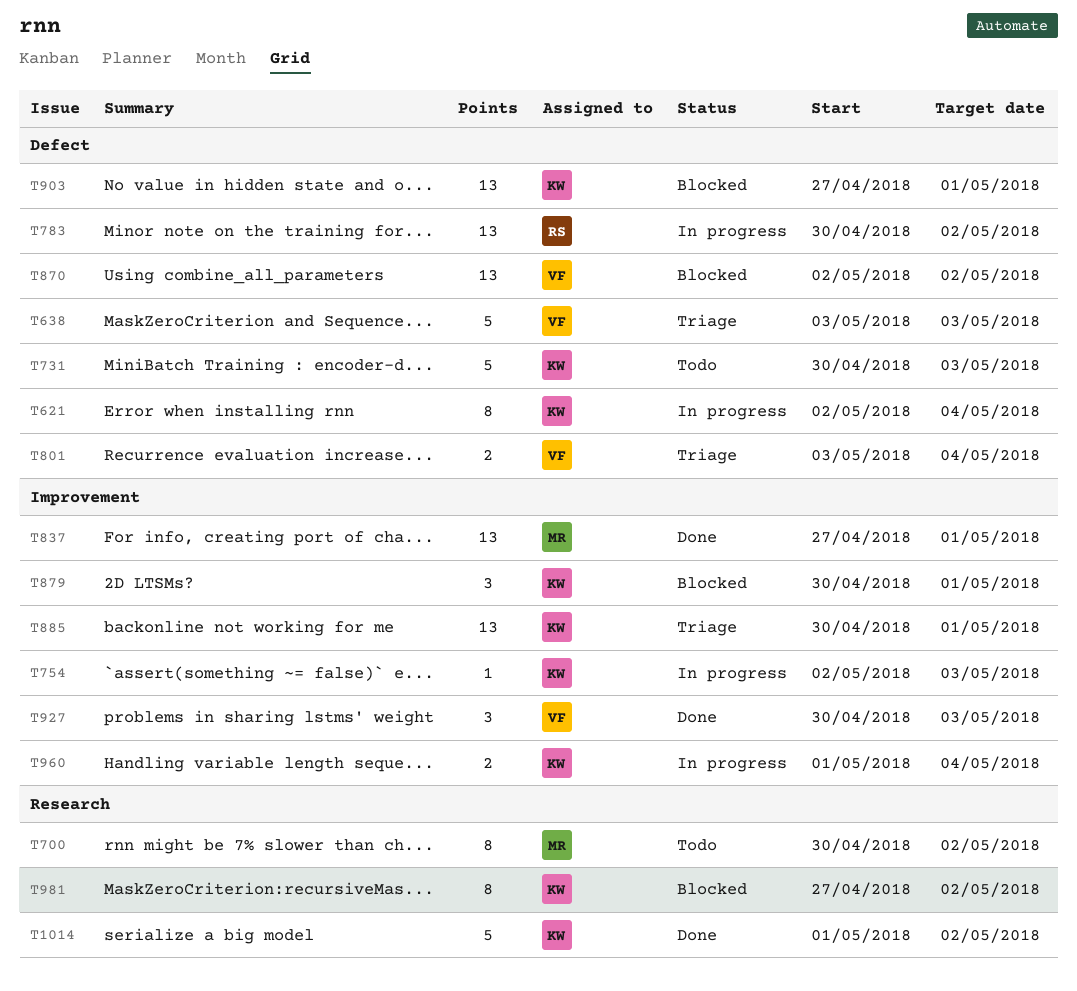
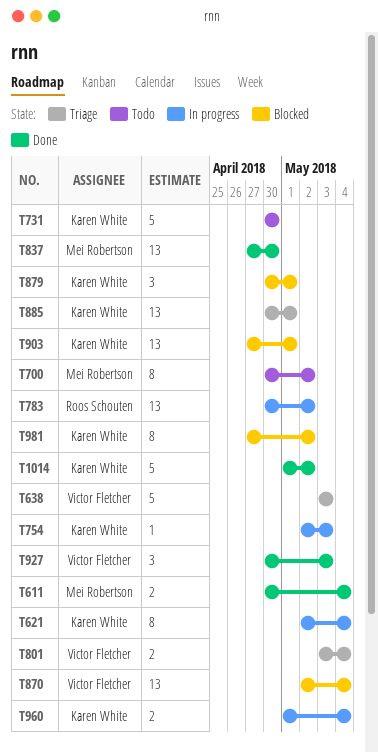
T611: none -> present
T731, due: May 3 -> Apr 30
T837, due: May 1 -> Apr 30
T870, due: May 2 -> May 4

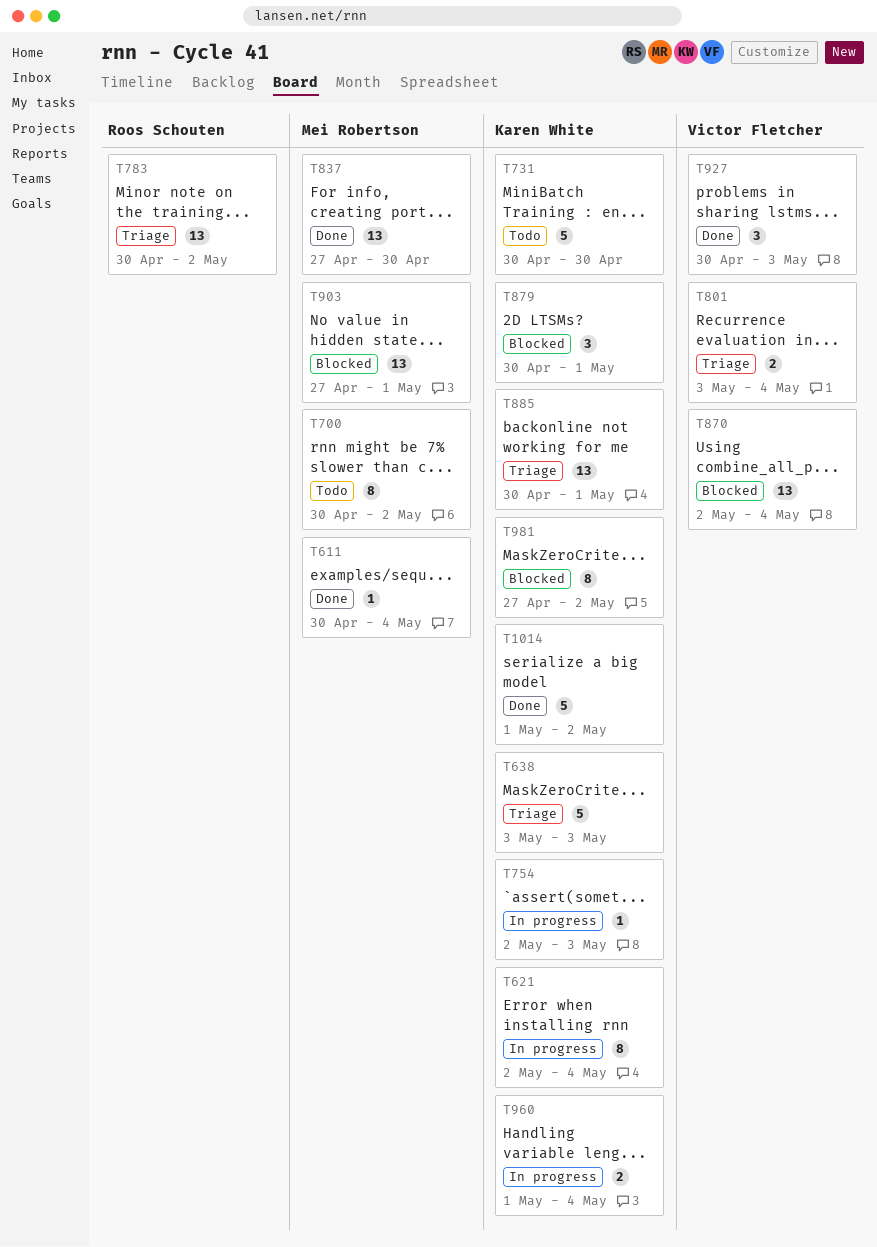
T611, estimate: 2 -> 1
T638, owner: Victor Fletcher -> Karen White
T783, status: In progress -> Triage
T903, owner: Karen White -> Mei Robertson

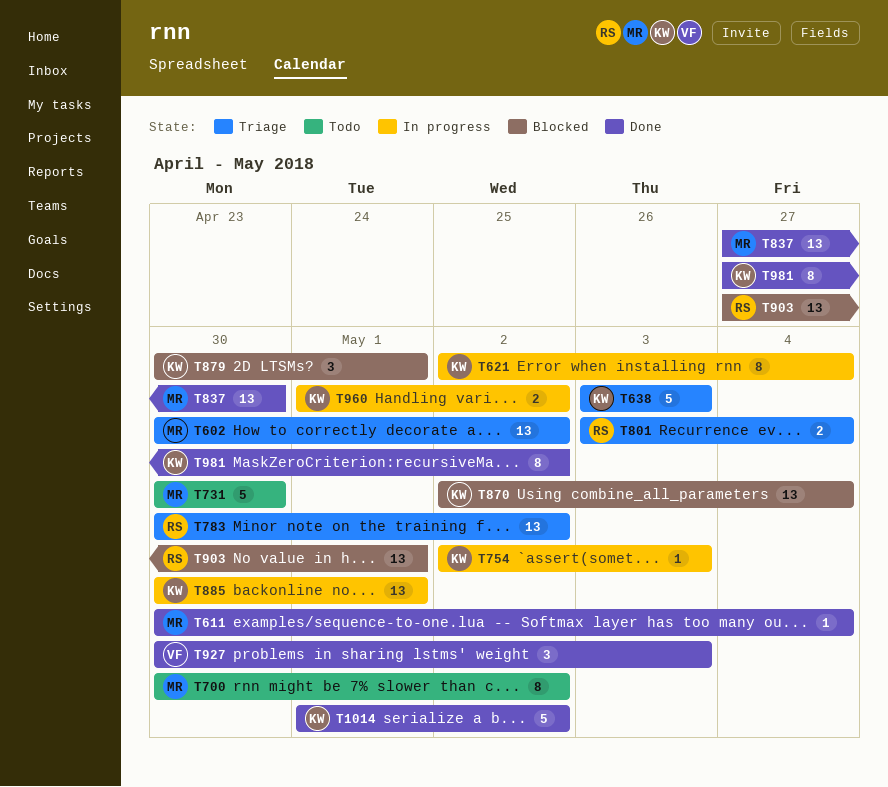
T602: none -> present
T731, owner: Karen White -> Mei Robertson
T801, owner: Victor Fletcher -> Roos Schouten
T870, owner: Victor Fletcher -> Karen White
T885, status: Triage -> In progress
T903, owner: Mei Robertson -> Roos Schouten
T960, due: May 4 -> May 2
T981, status: Blocked -> Done

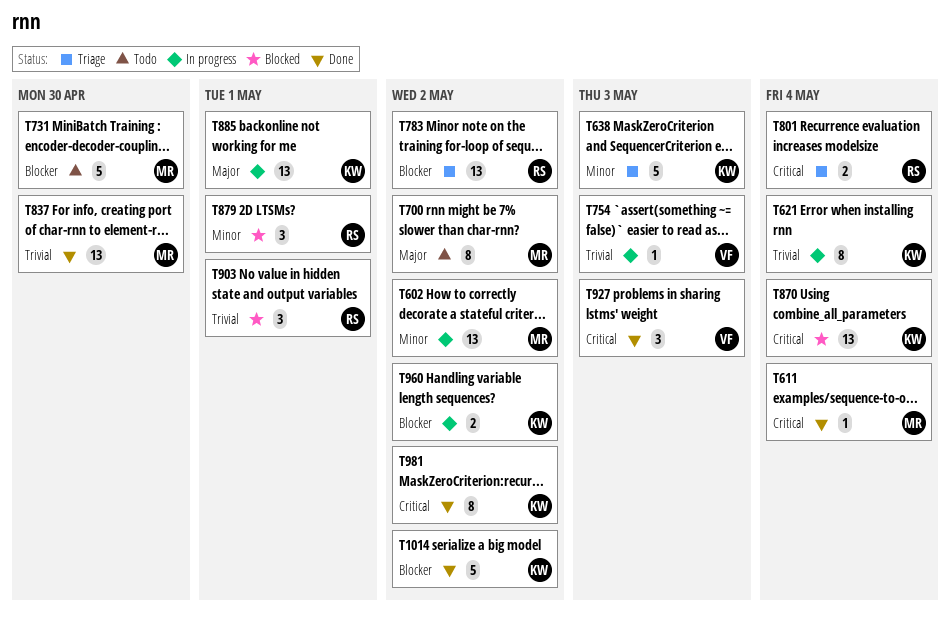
T602, status: Triage -> In progress
T754, owner: KW -> VF
T879, owner: KW -> RS
T903, estimate: 13 -> 3

